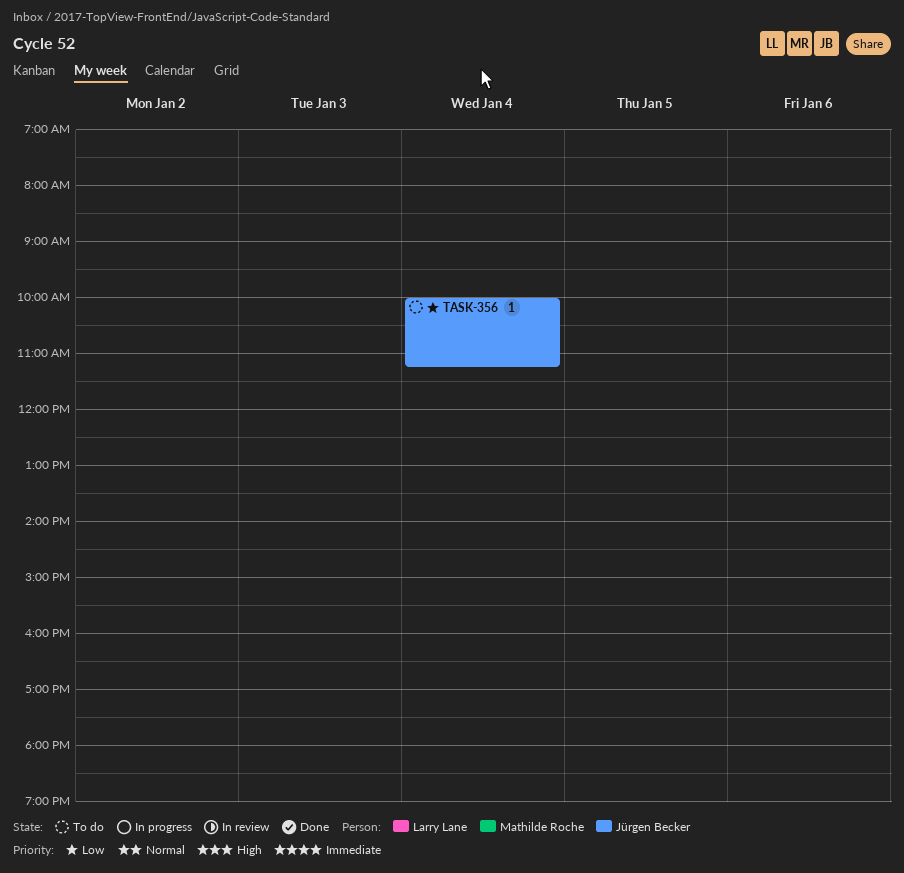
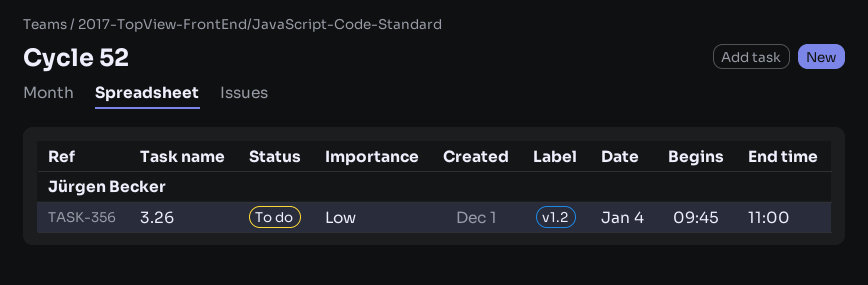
TASK-356, begins: 10:00 -> 09:45
TASK-356, ends: 11:15 -> 11:00

